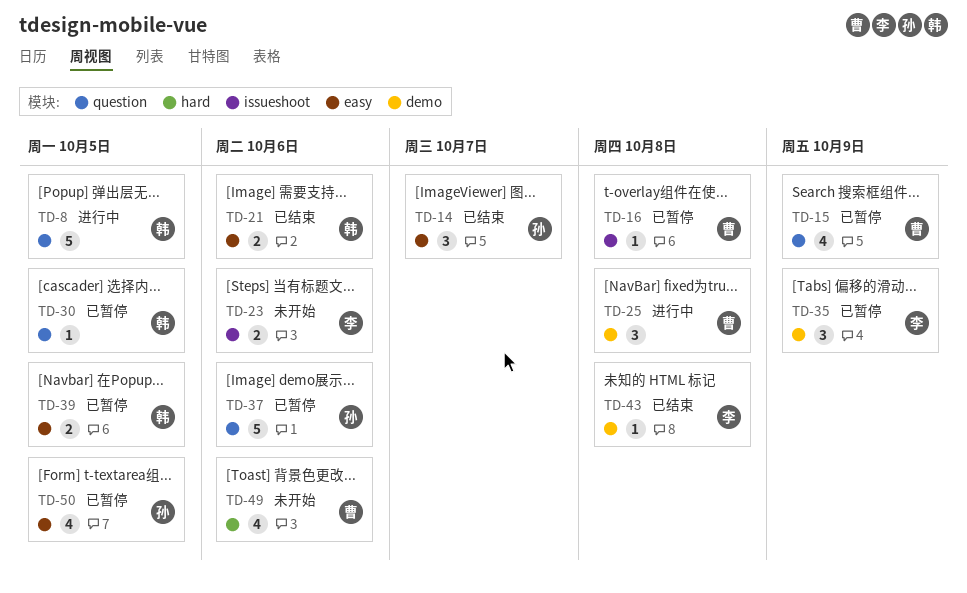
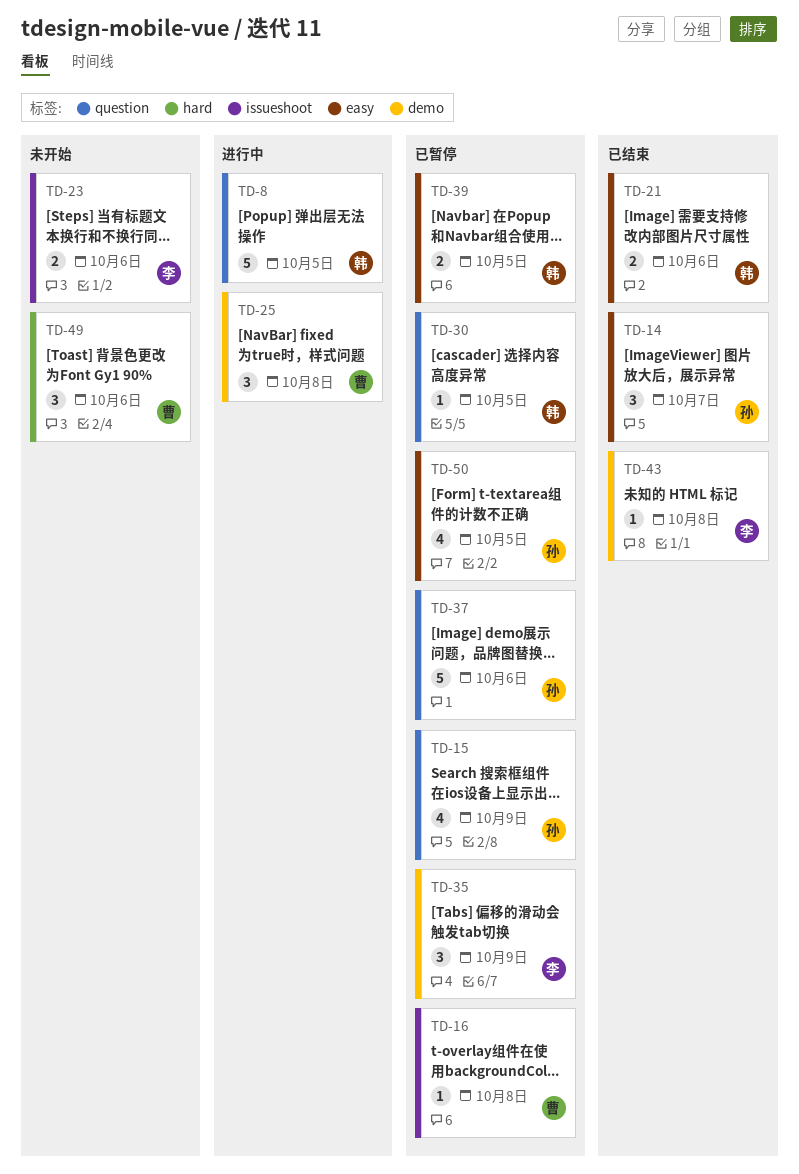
TD-15, owner: 曹 -> 孙
TD-49, estimate: 4 -> 3

